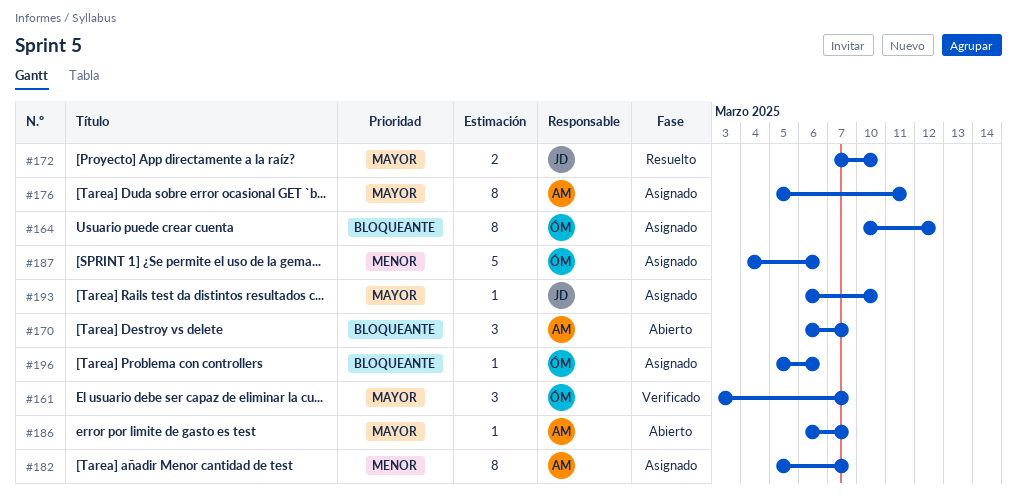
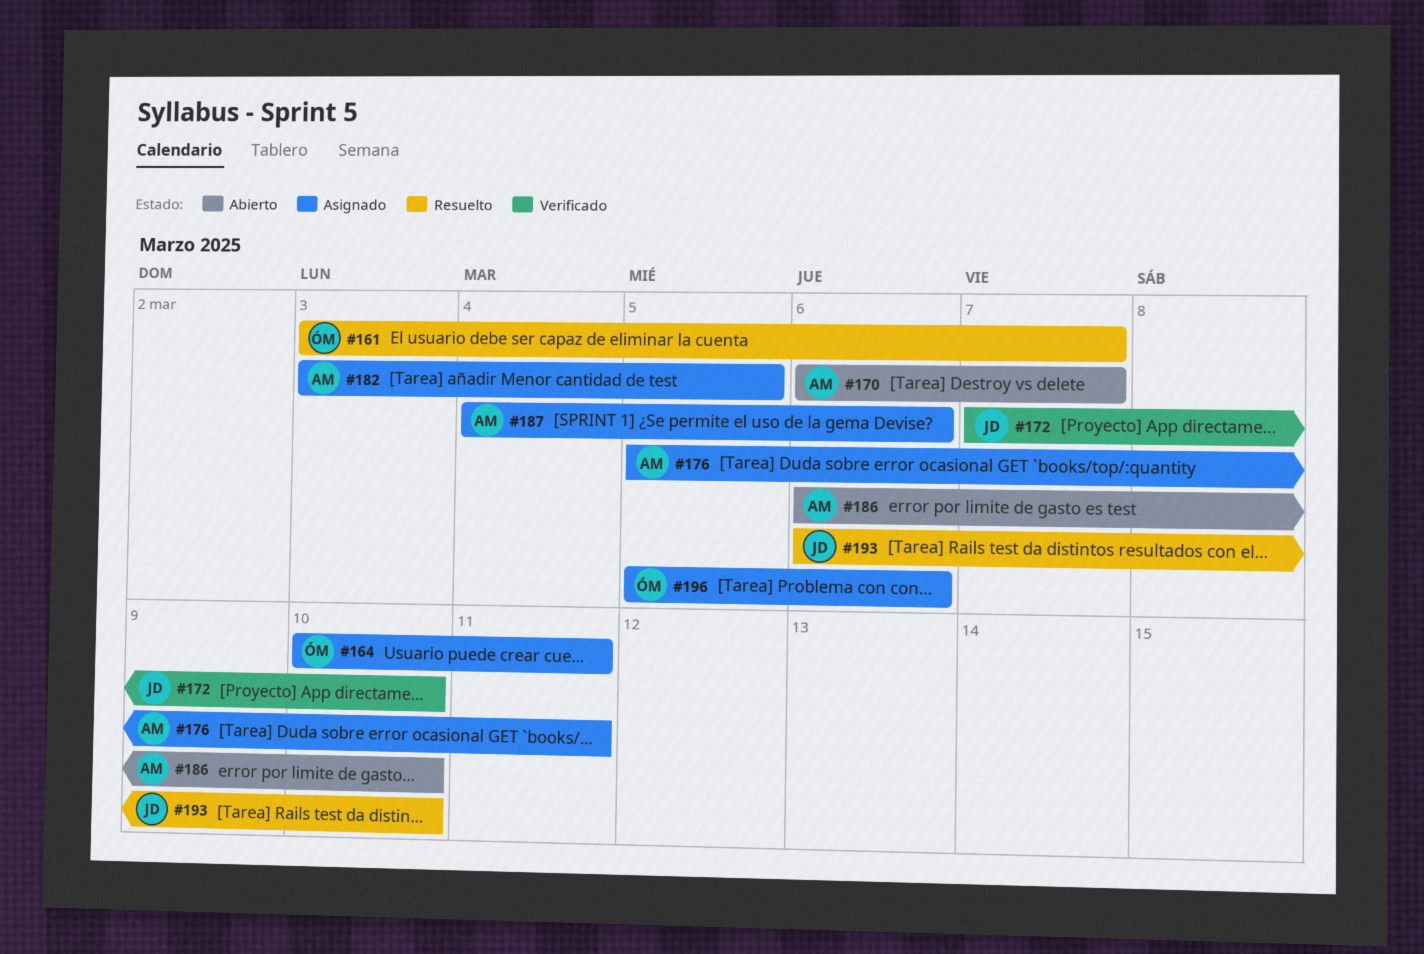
#161, status: Verificado -> Resuelto
#164, due: Mar 12 -> Mar 11
#172, status: Resuelto -> Verificado
#182, start: Mar 5 -> Mar 3
#182, due: Mar 7 -> Mar 5
#186, due: Mar 7 -> Mar 10
#187, owner: ÓM -> AM
#193, status: Asignado -> Resuelto

